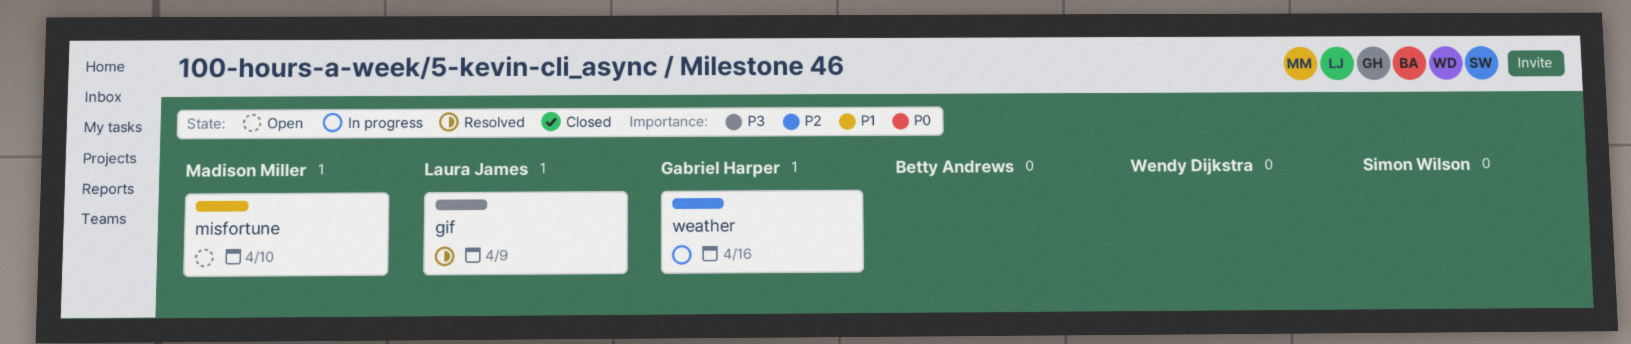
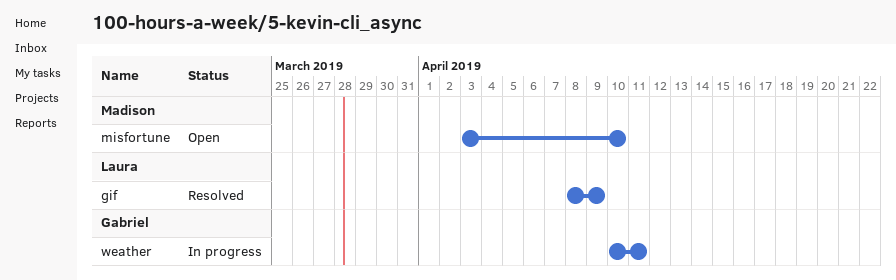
weather, due: Apr 16 -> Apr 11

